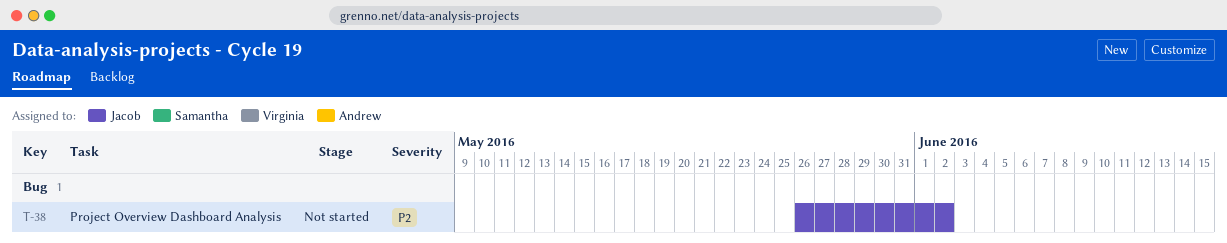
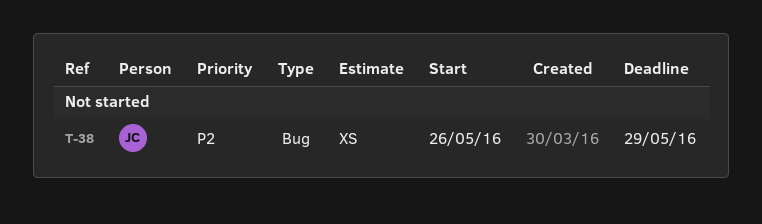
T-38, due: Jun 2 -> May 29

